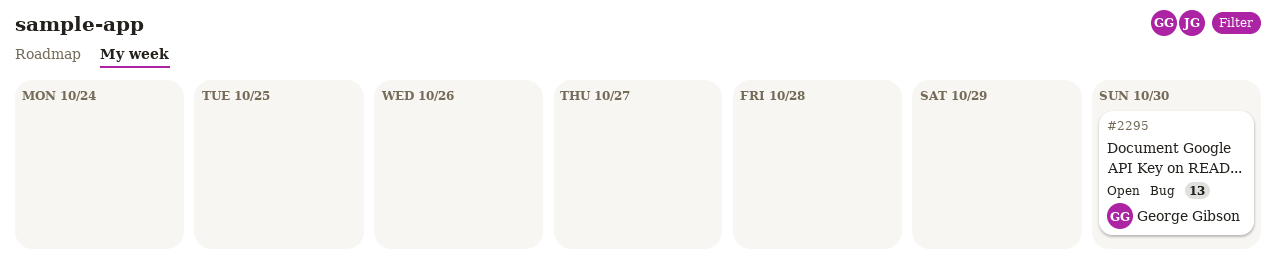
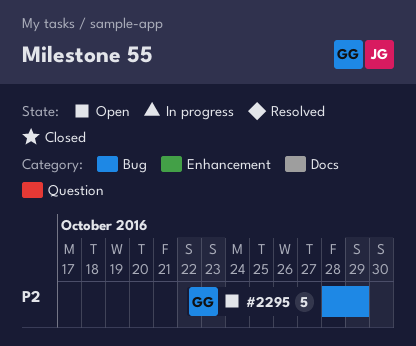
#2295, estimate: 13 -> 5
#2295, due: Oct 30 -> Oct 29

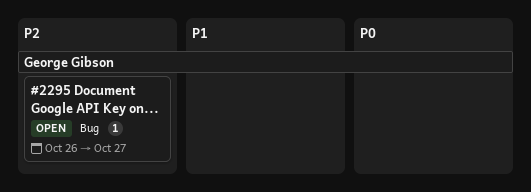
#2295, estimate: 5 -> 1
#2295, start: Oct 28 -> Oct 26
#2295, due: Oct 29 -> Oct 27

